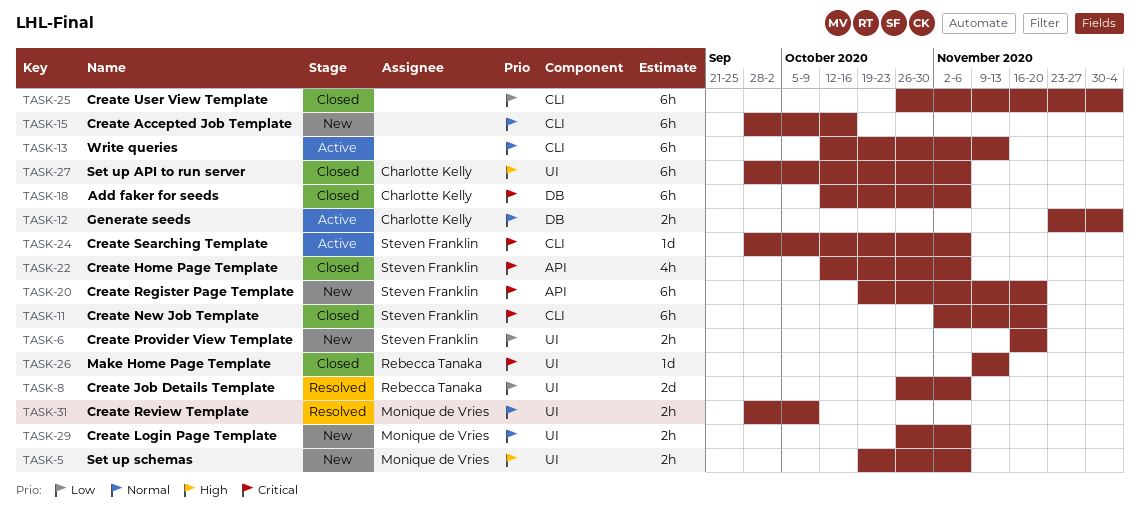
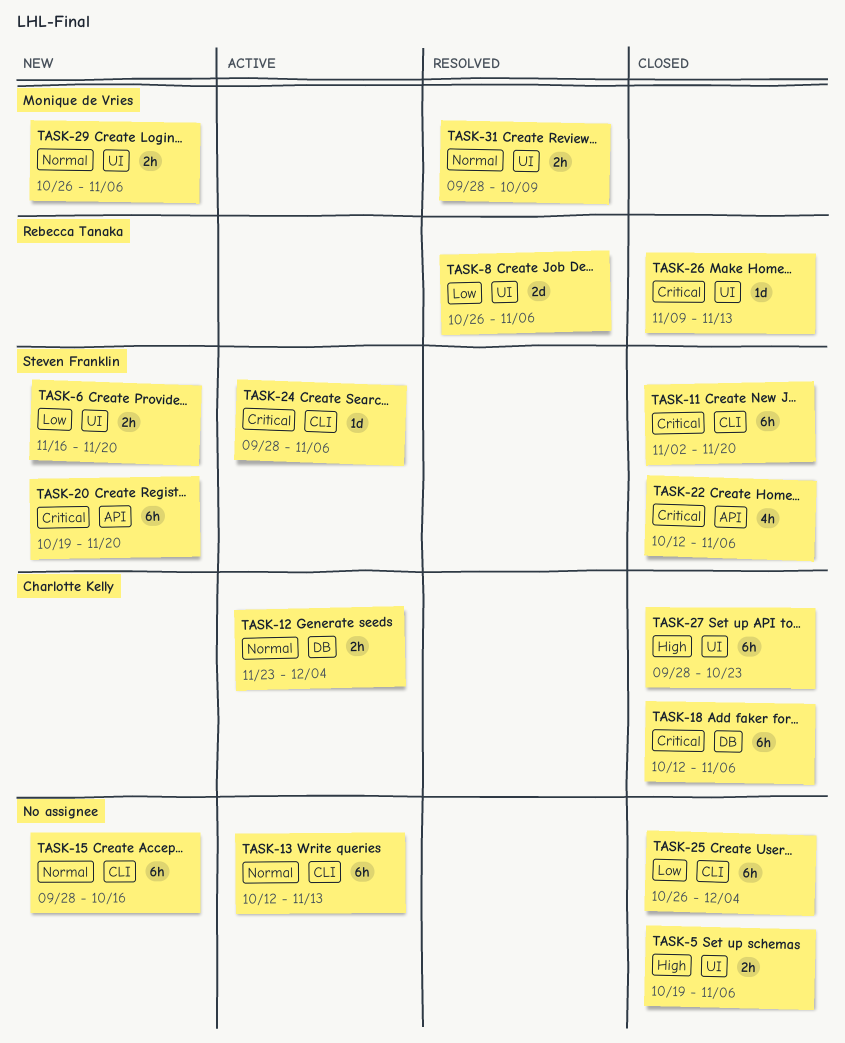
TASK-5, status: New -> Closed
TASK-5, owner: Monique de Vries -> none
TASK-27, due: Nov 6 -> Oct 23

